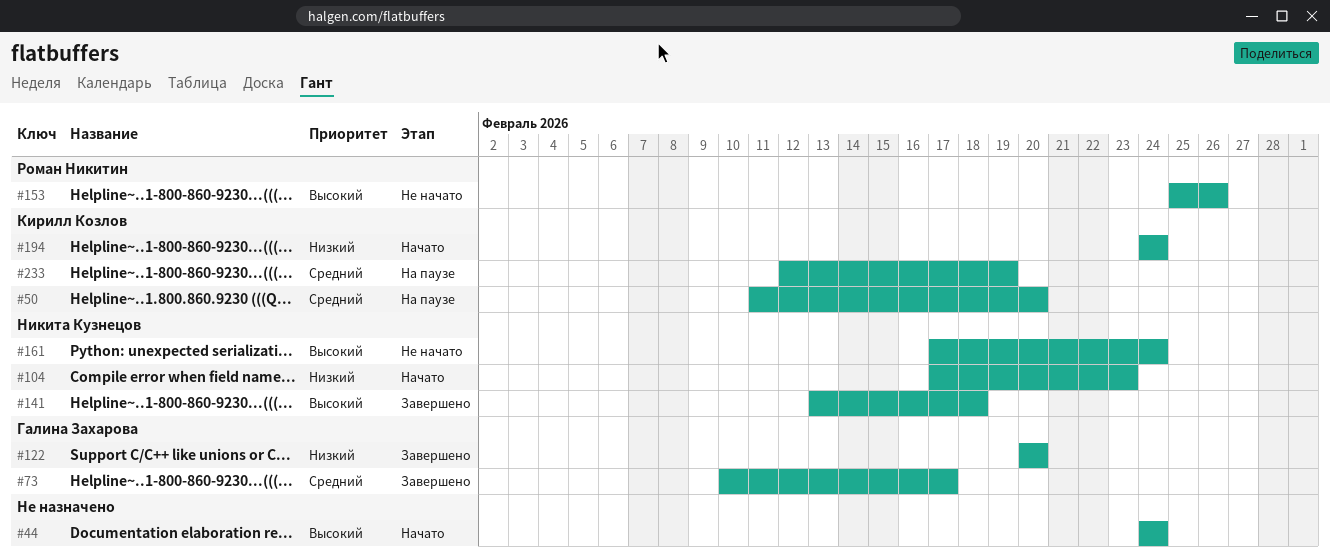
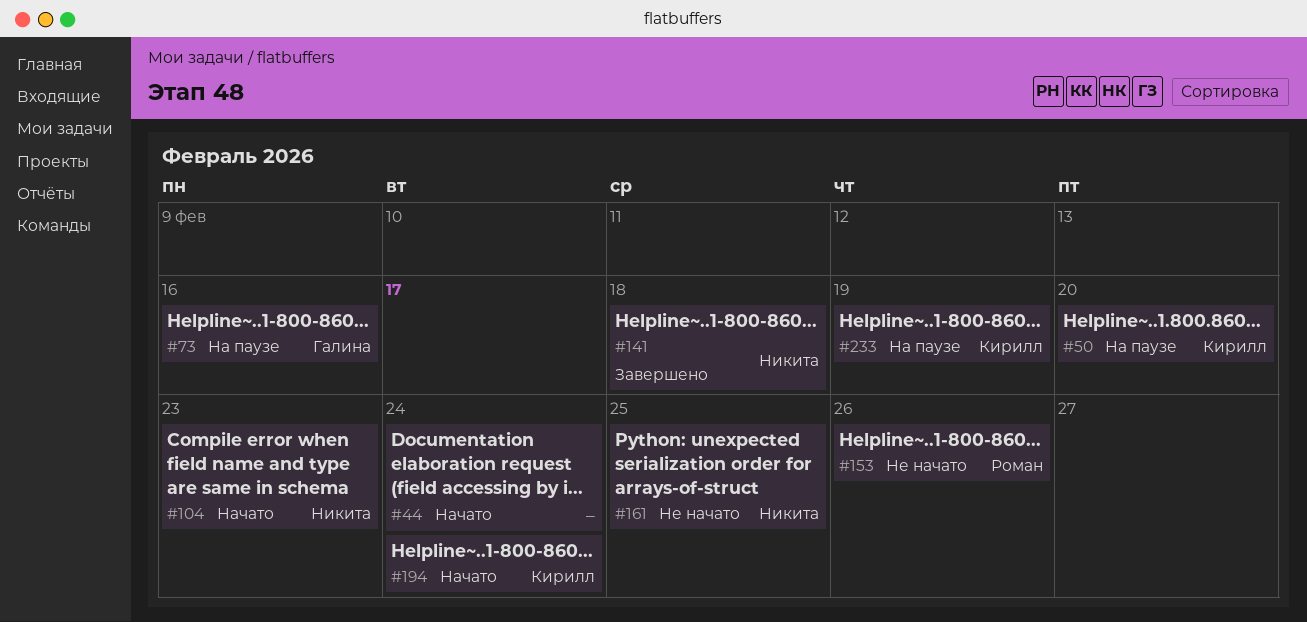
#73, status: Завершено -> На паузе
#73, due: Feb 17 -> Feb 16
#122: present -> none
#161, due: Feb 24 -> Feb 25

